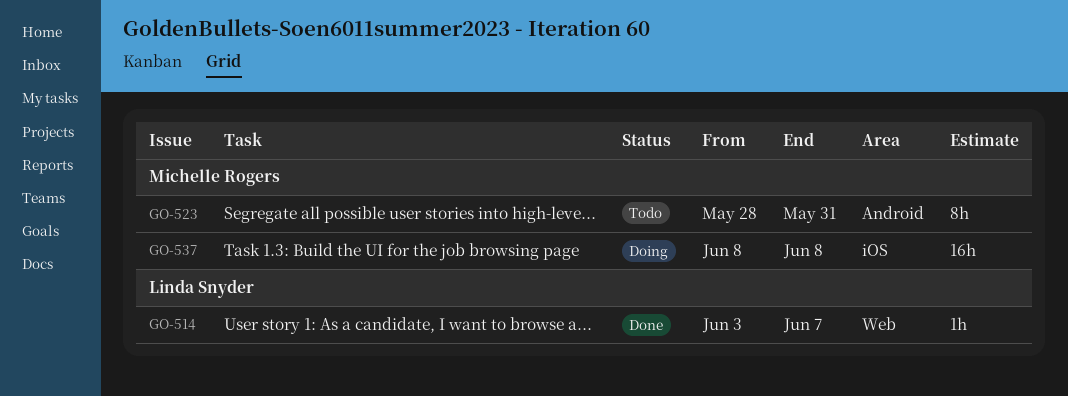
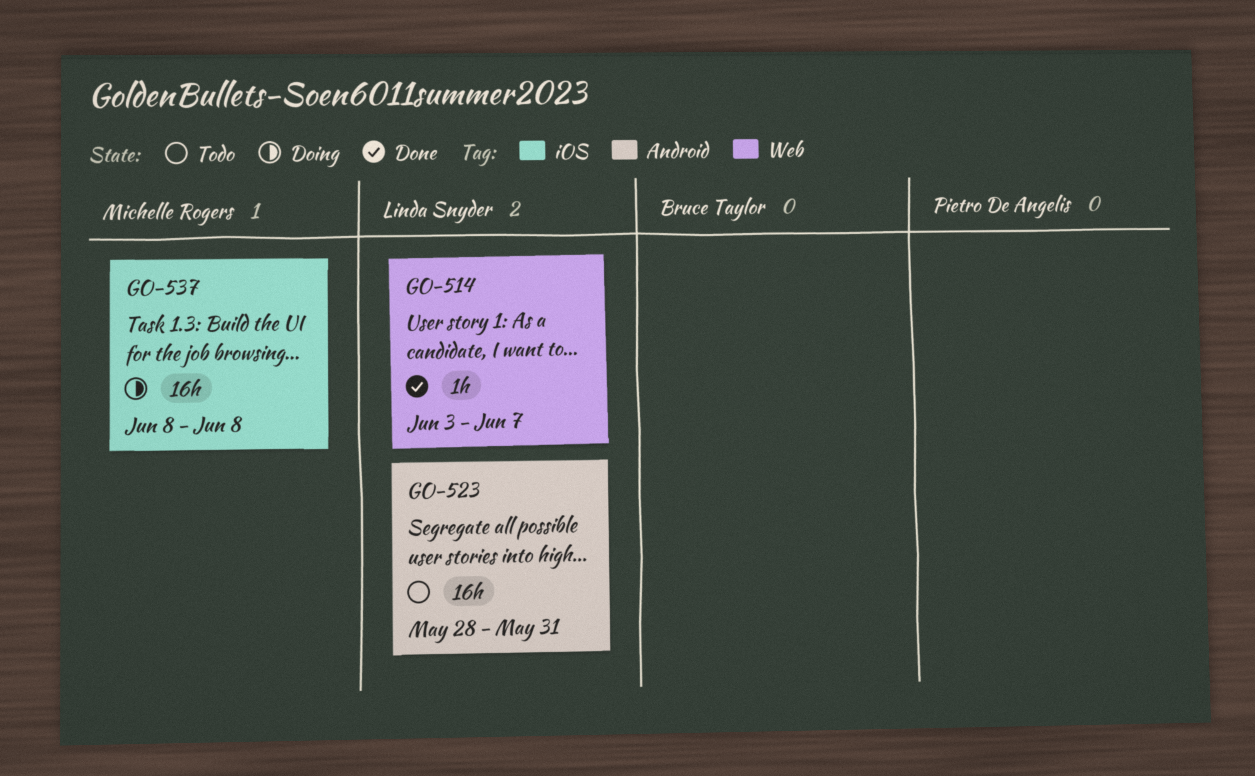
GO-523, owner: Michelle Rogers -> Linda Snyder
GO-523, estimate: 8h -> 16h

